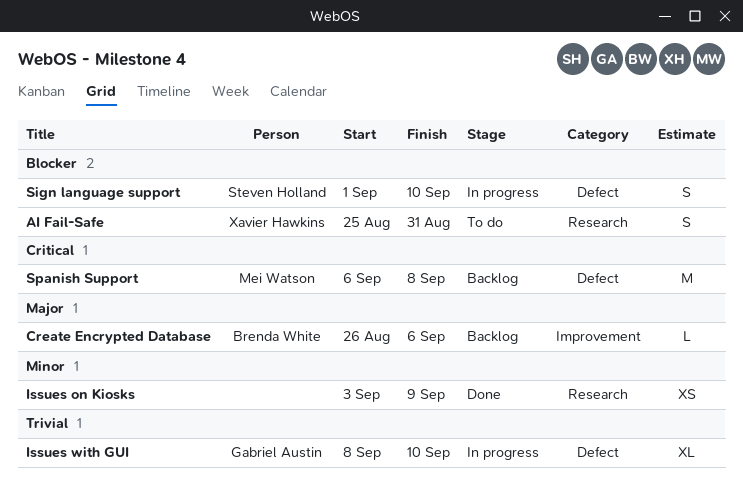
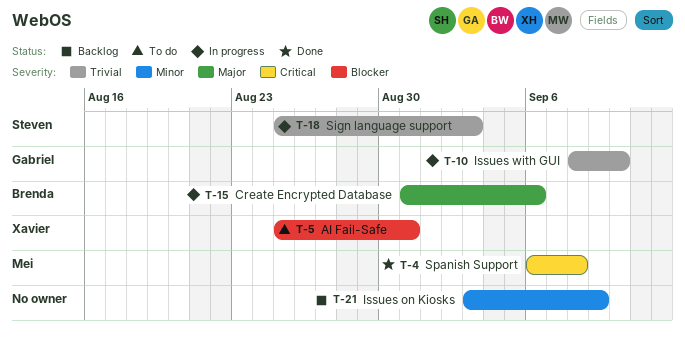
Create Encrypted Database, status: Backlog -> In progress
Create Encrypted Database, start: Aug 26 -> Aug 31
Issues on Kiosks, status: Done -> Backlog
Sign language support, priority: Blocker -> Trivial
Sign language support, start: Sep 1 -> Aug 25
Sign language support, due: Sep 10 -> Sep 3
Spanish Support, status: Backlog -> Done

